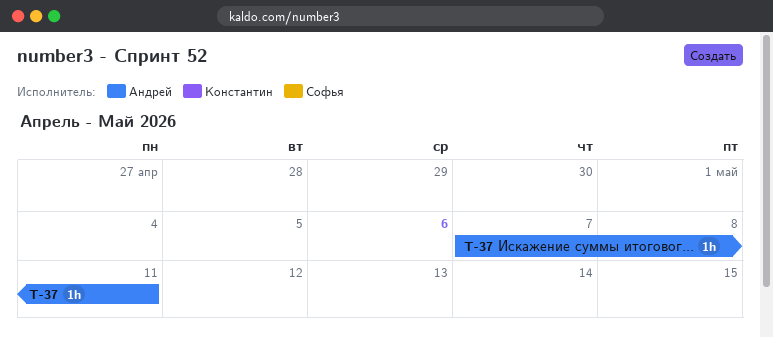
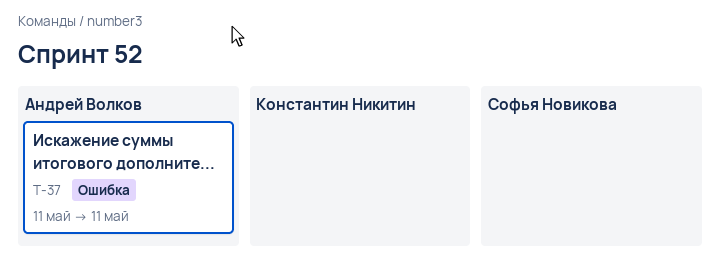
T-37, start: May 7 -> May 11

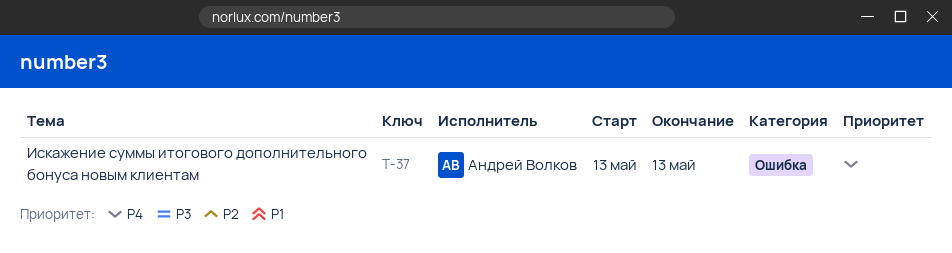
T-37, start: May 11 -> May 13
T-37, due: May 11 -> May 13

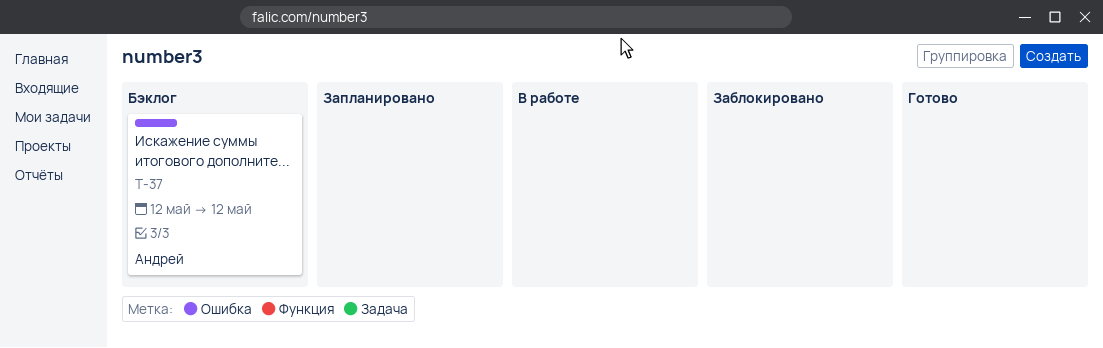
T-37, start: May 13 -> May 12
T-37, due: May 13 -> May 12

